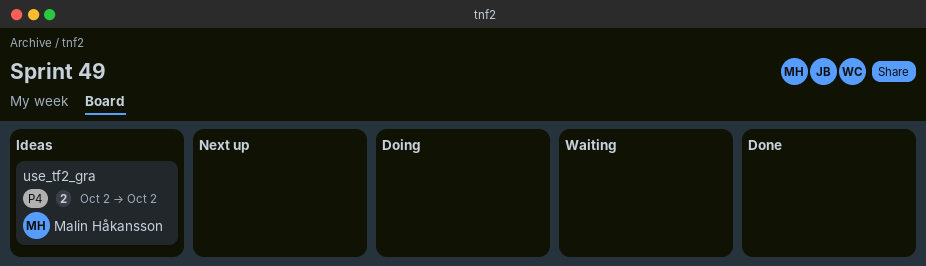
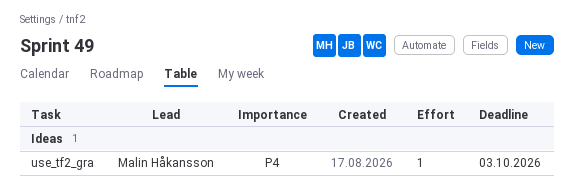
use_tf2_gra, estimate: 2 -> 1
use_tf2_gra, due: Oct 2 -> Oct 3

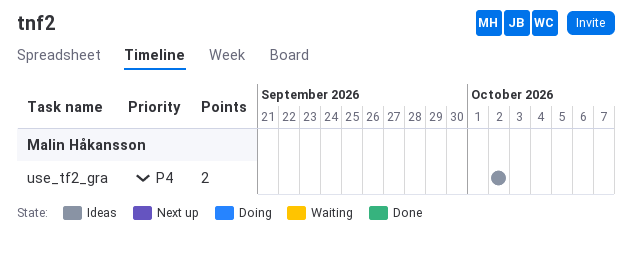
use_tf2_gra, estimate: 1 -> 2
use_tf2_gra, due: Oct 3 -> Oct 2

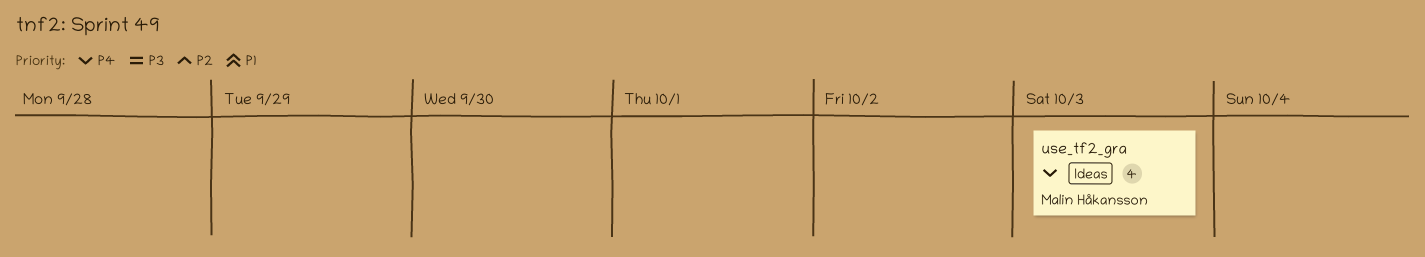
use_tf2_gra, estimate: 2 -> 4
use_tf2_gra, due: Oct 2 -> Oct 3

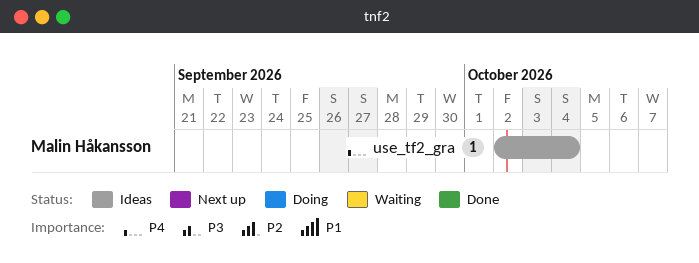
use_tf2_gra, estimate: 4 -> 1
use_tf2_gra, due: Oct 3 -> Oct 4

